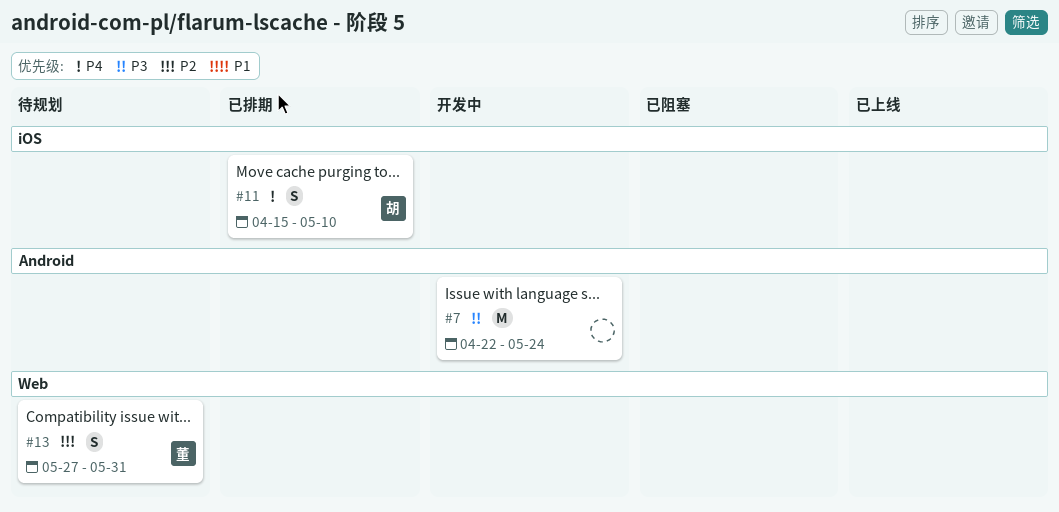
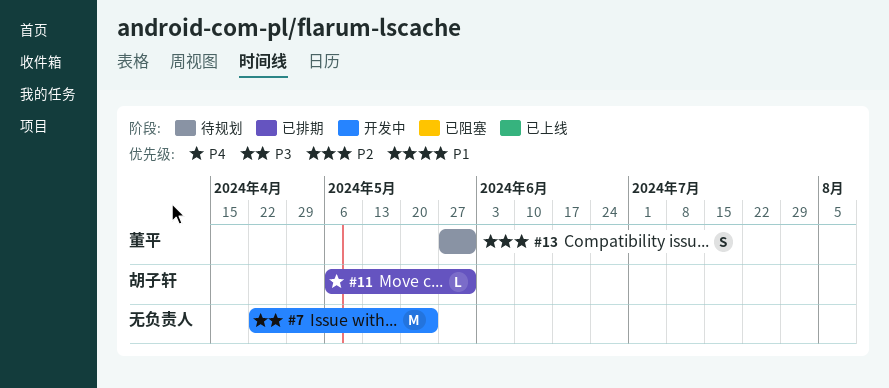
#11, estimate: S -> L
#11, start: Apr 15 -> May 6
#11, due: May 10 -> May 31

